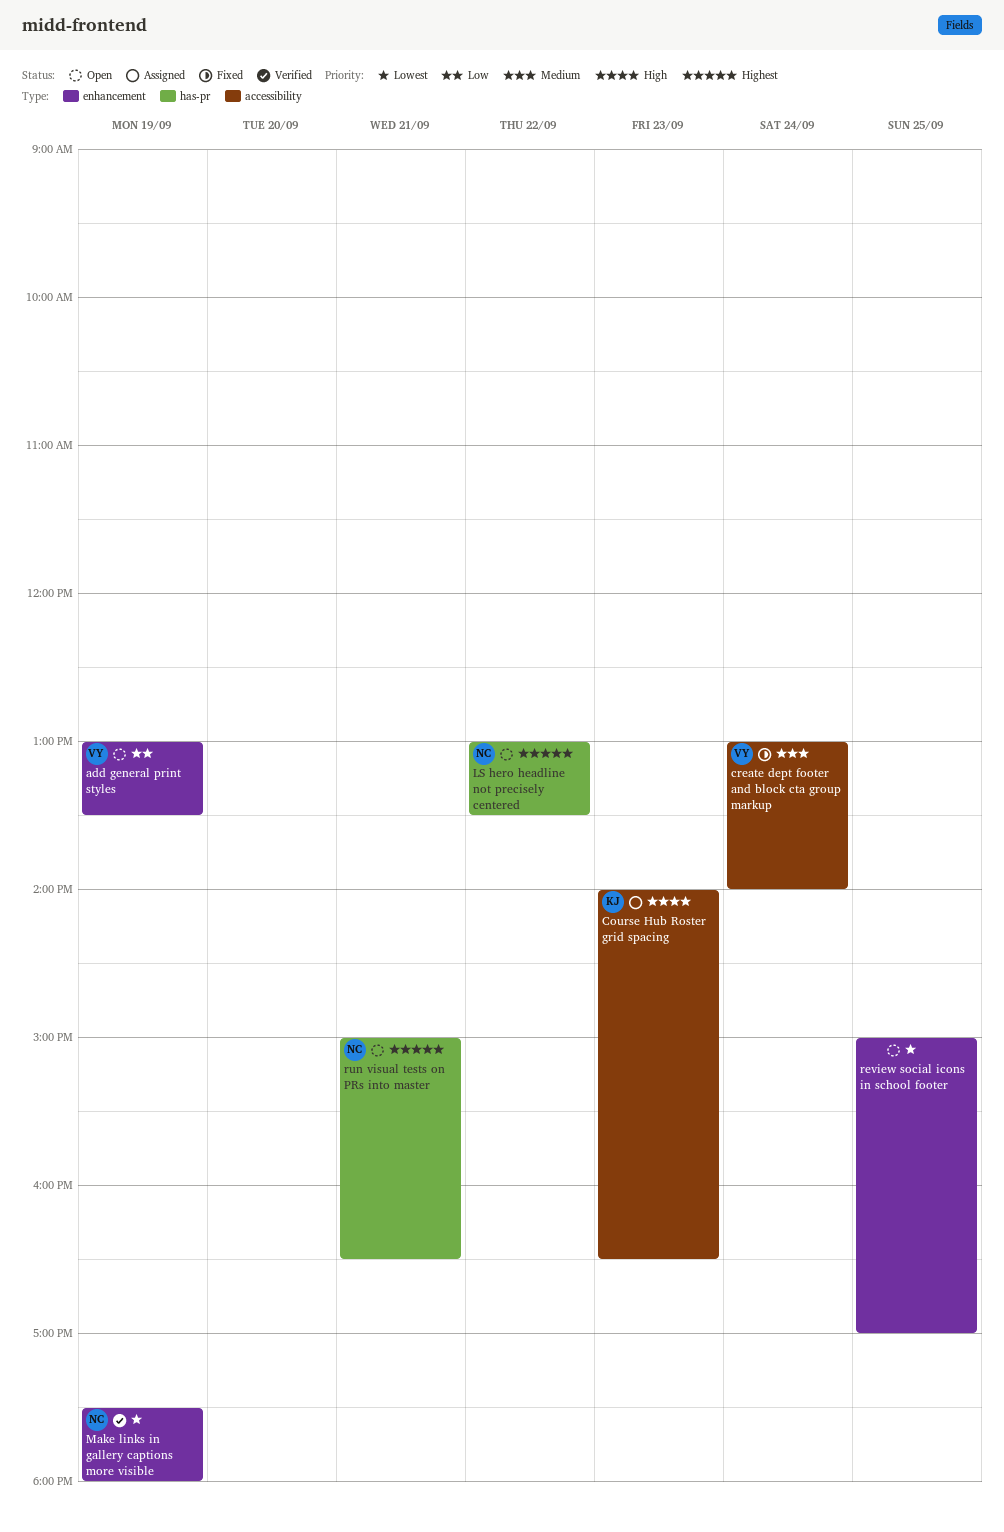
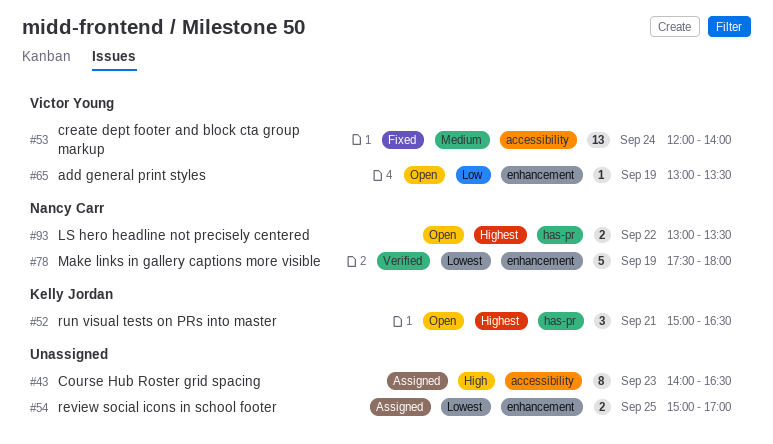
Course Hub Roster grid spacing, owner: Kelly Jordan -> none
create dept footer and block cta group markup, begins: 13:00 -> 12:00
review social icons in school footer, status: Open -> Assigned
run visual tests on PRs into master, owner: Nancy Carr -> Kelly Jordan

